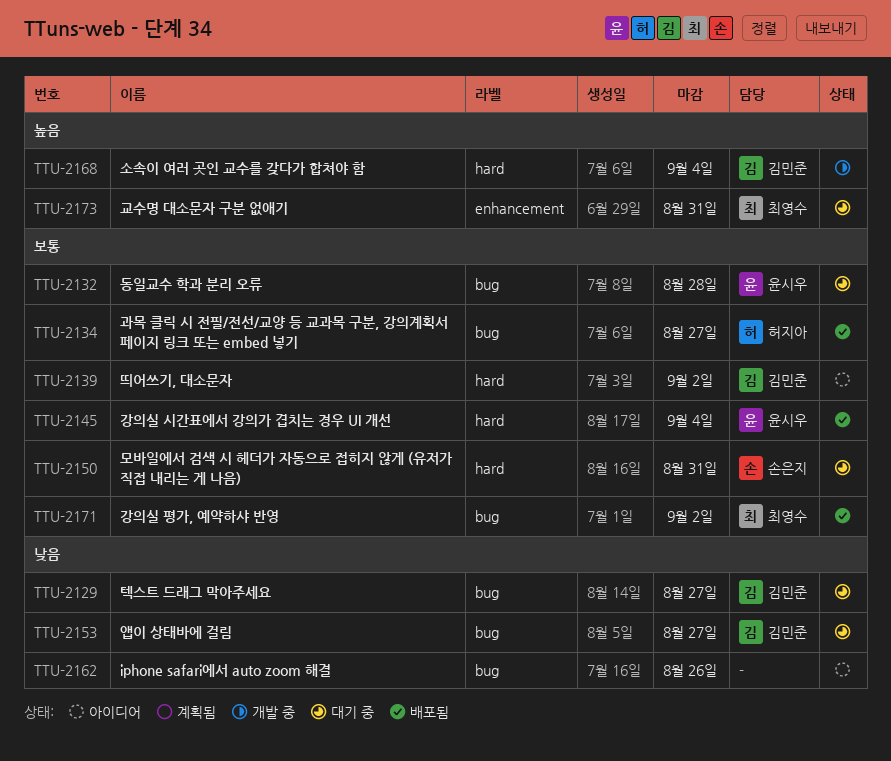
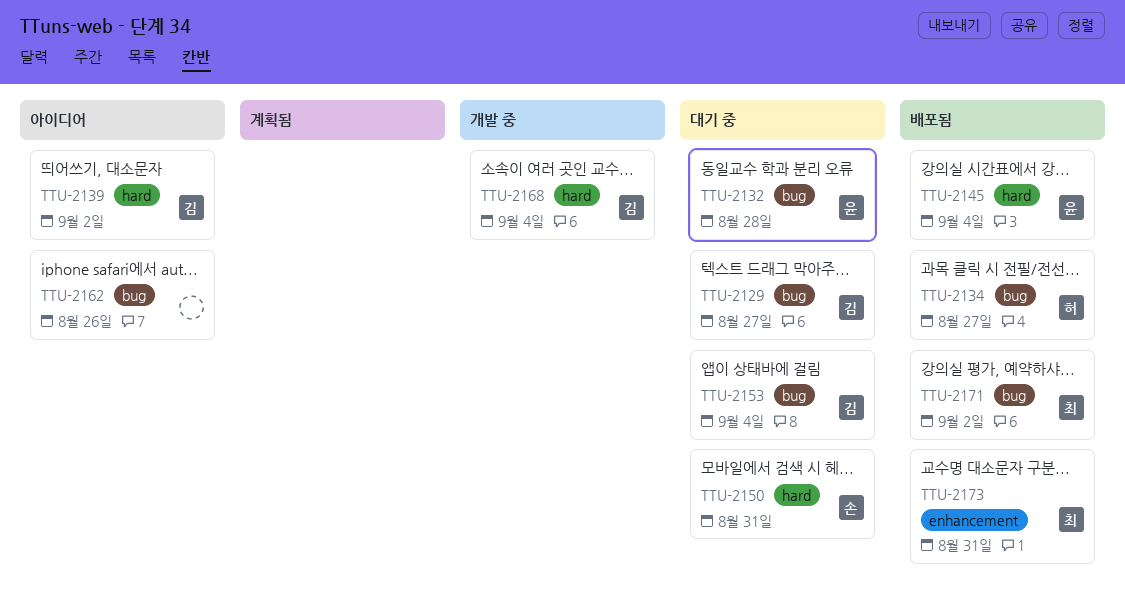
TTU-2153, due: Aug 27 -> Sep 4
TTU-2173, status: 대기 중 -> 배포됨

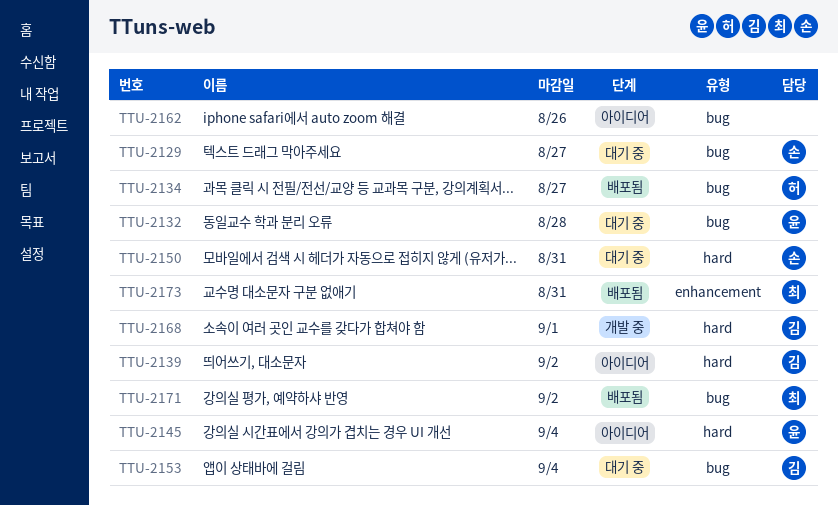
TTU-2129, owner: 김 -> 손
TTU-2145, status: 배포됨 -> 아이디어
TTU-2168, due: Sep 4 -> Sep 1

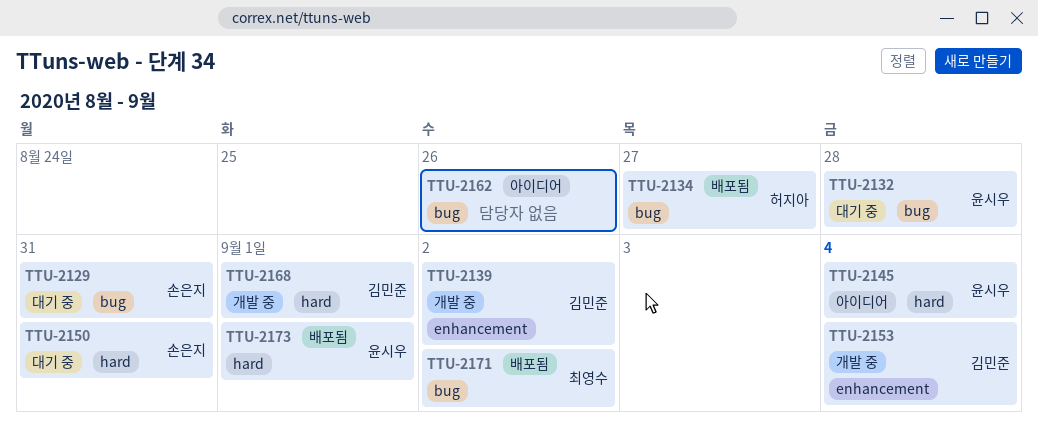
TTU-2129, due: Aug 27 -> Aug 31
TTU-2139, status: 아이디어 -> 개발 중
TTU-2139, label: hard -> enhancement
TTU-2153, status: 대기 중 -> 개발 중
TTU-2153, label: bug -> enhancement
TTU-2173, owner: 최영수 -> 윤시우
TTU-2173, label: enhancement -> hard
TTU-2173, due: Aug 31 -> Sep 1

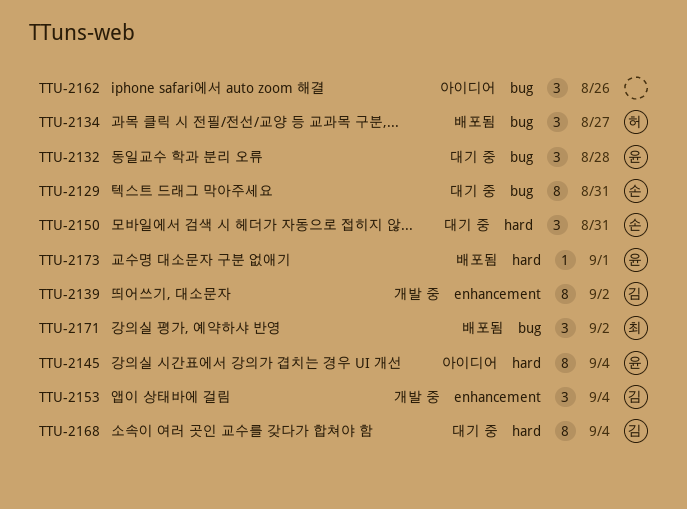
TTU-2168, status: 개발 중 -> 대기 중
TTU-2168, due: Sep 1 -> Sep 4

